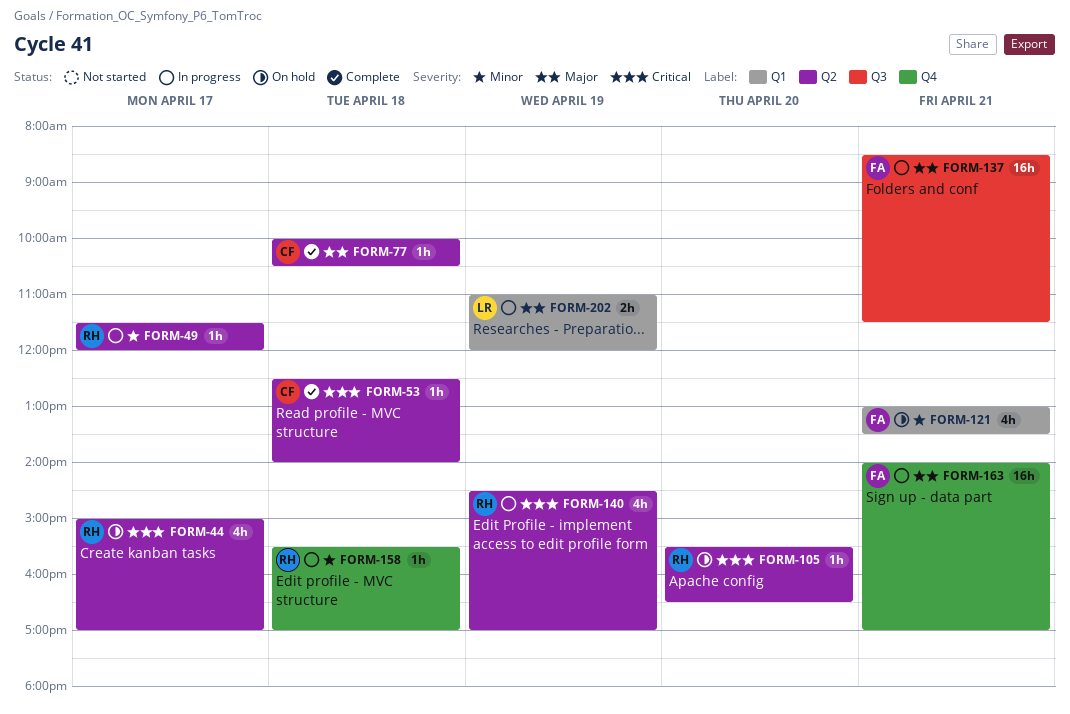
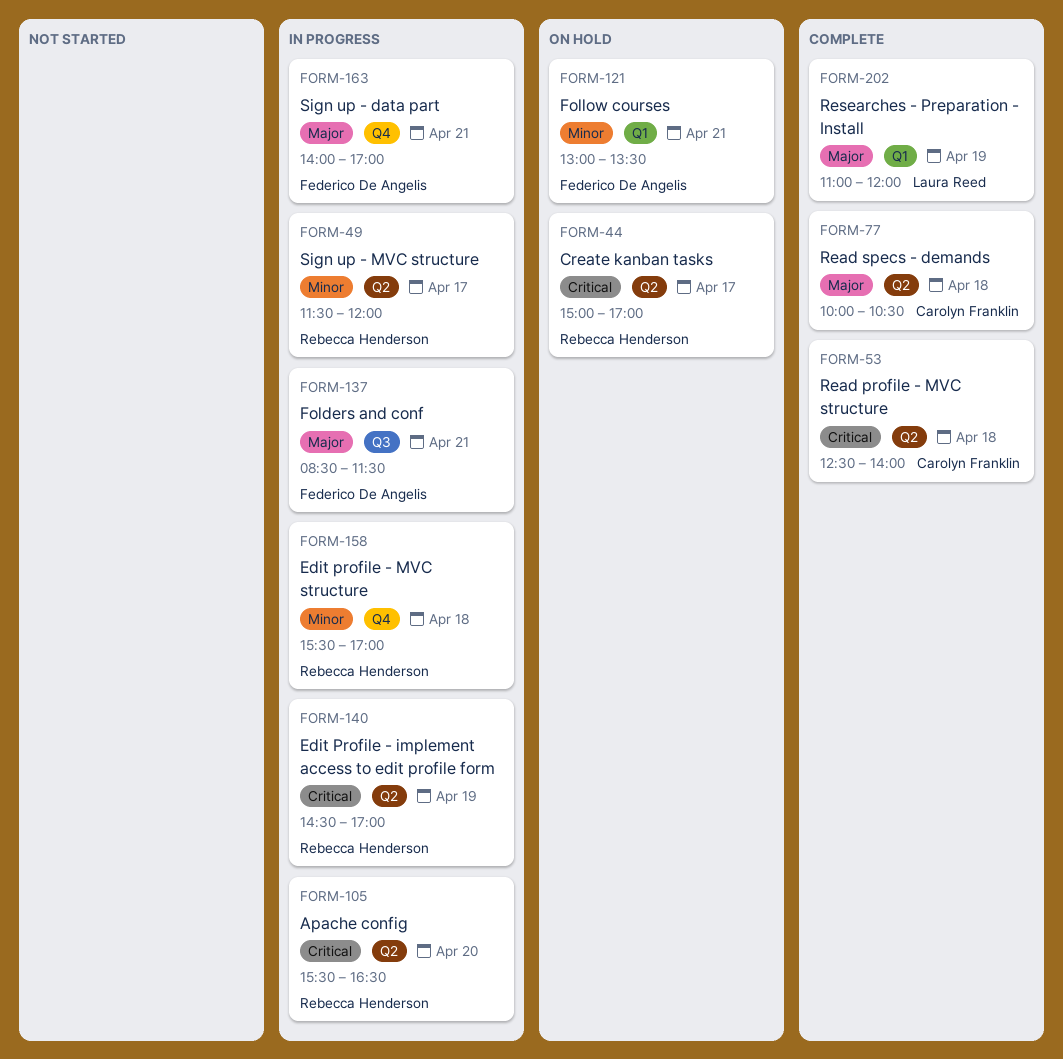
FORM-105, status: On hold -> In progress
FORM-202, status: In progress -> Complete

